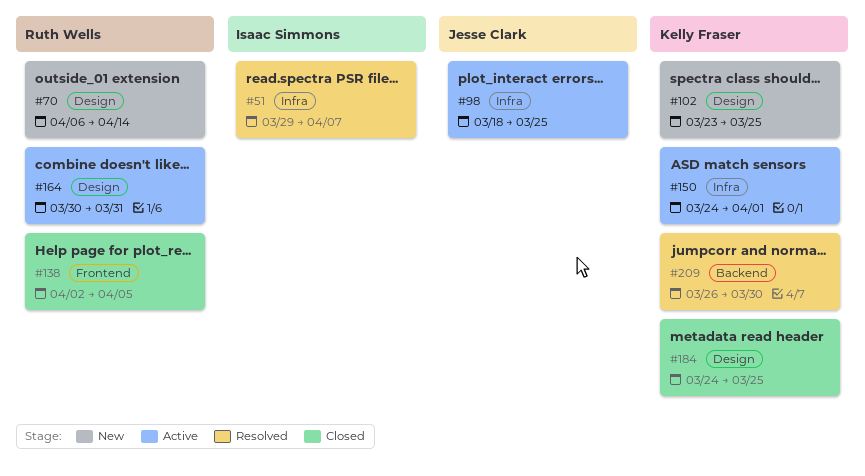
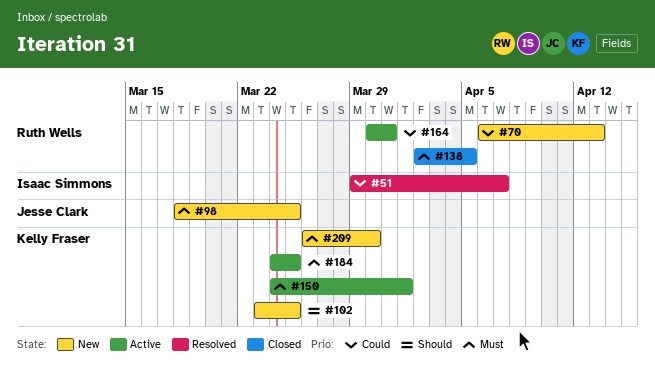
#70, due: Apr 14 -> Apr 13
#98, status: Active -> New
#184, status: Closed -> Active
#209, status: Resolved -> New

